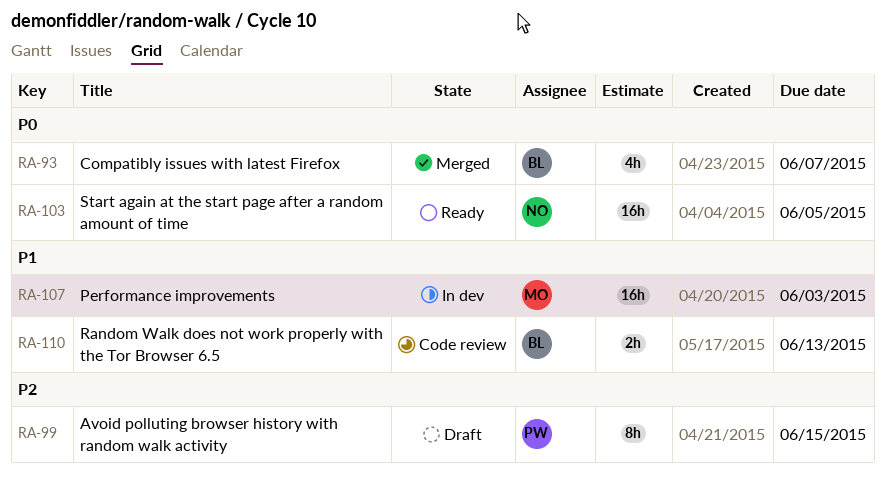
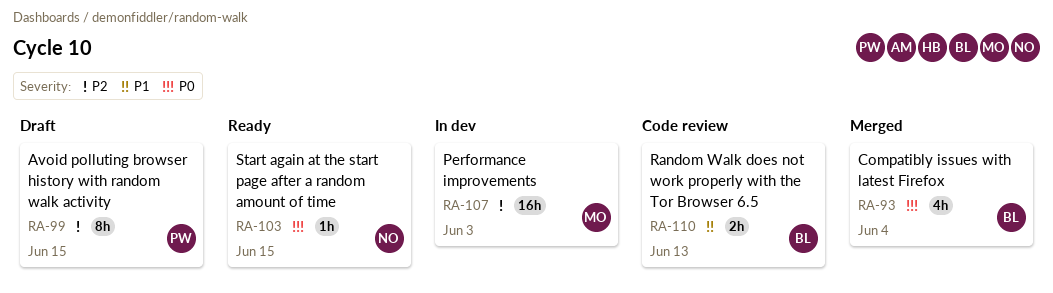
RA-93, due: Jun 7 -> Jun 4
RA-103, estimate: 16h -> 1h
RA-103, due: Jun 5 -> Jun 15
RA-107, priority: P1 -> P2

